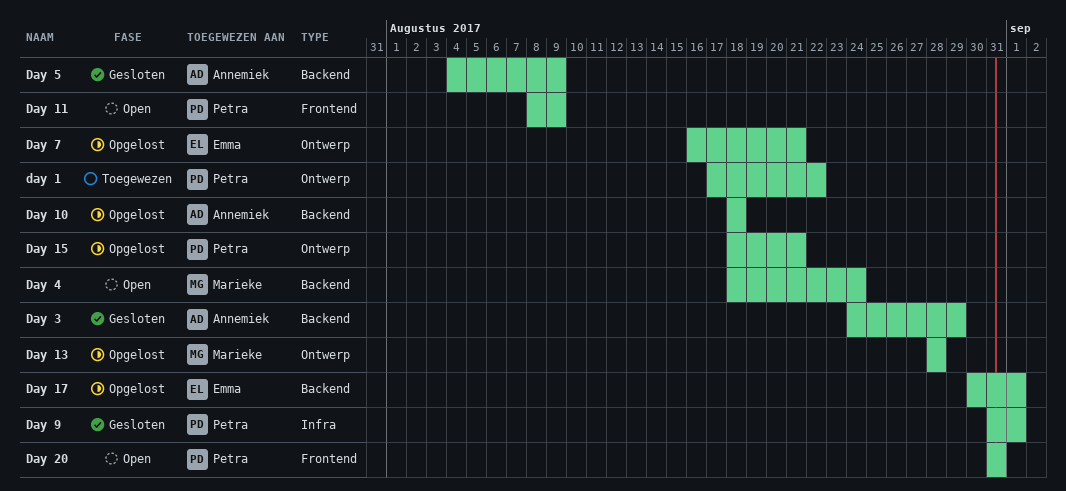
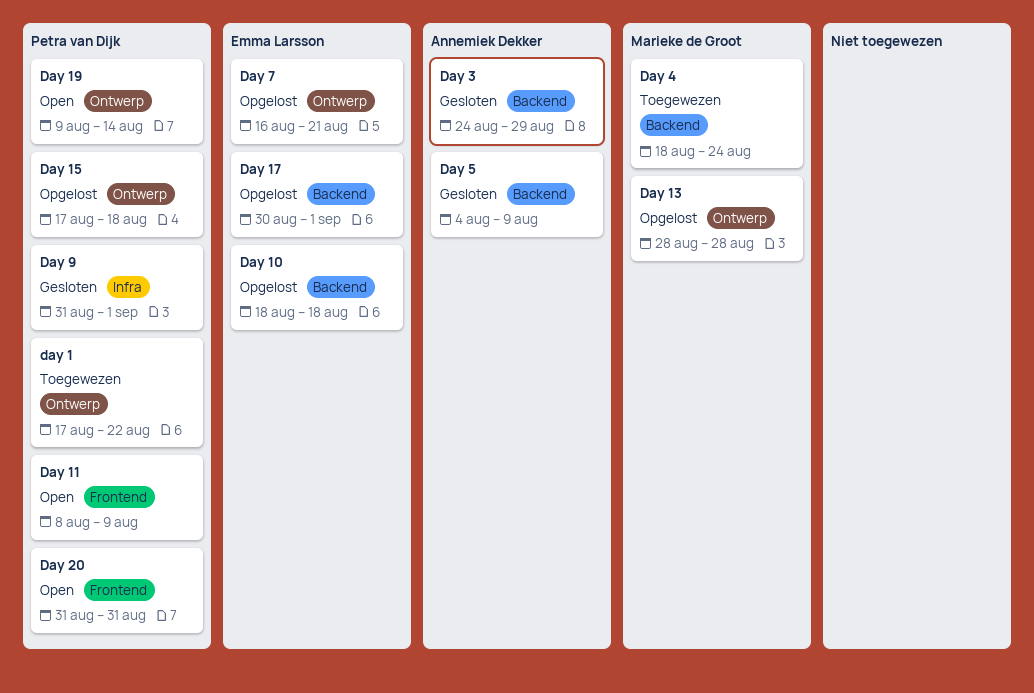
Day 10, owner: Annemiek Dekker -> Emma Larsson
Day 15, start: Aug 18 -> Aug 17
Day 15, due: Aug 21 -> Aug 18
Day 19: none -> present
Day 4, status: Open -> Toegewezen

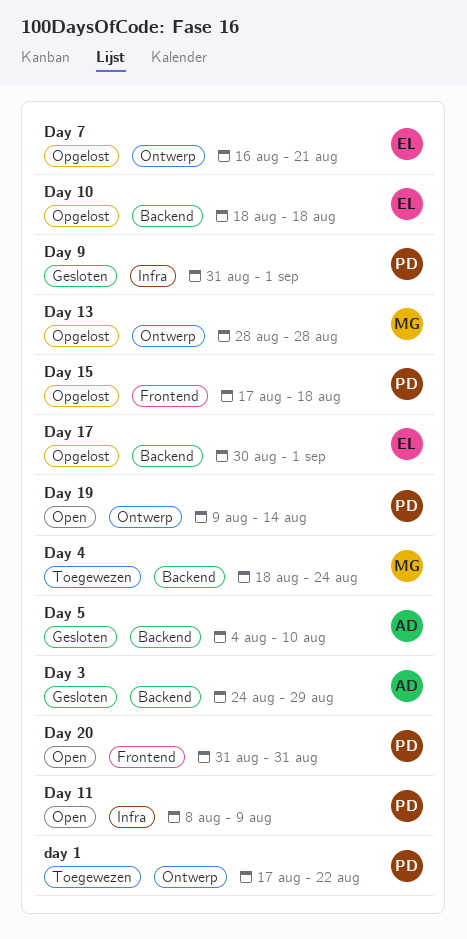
Day 11, label: Frontend -> Infra
Day 15, label: Ontwerp -> Frontend
Day 5, due: Aug 9 -> Aug 10

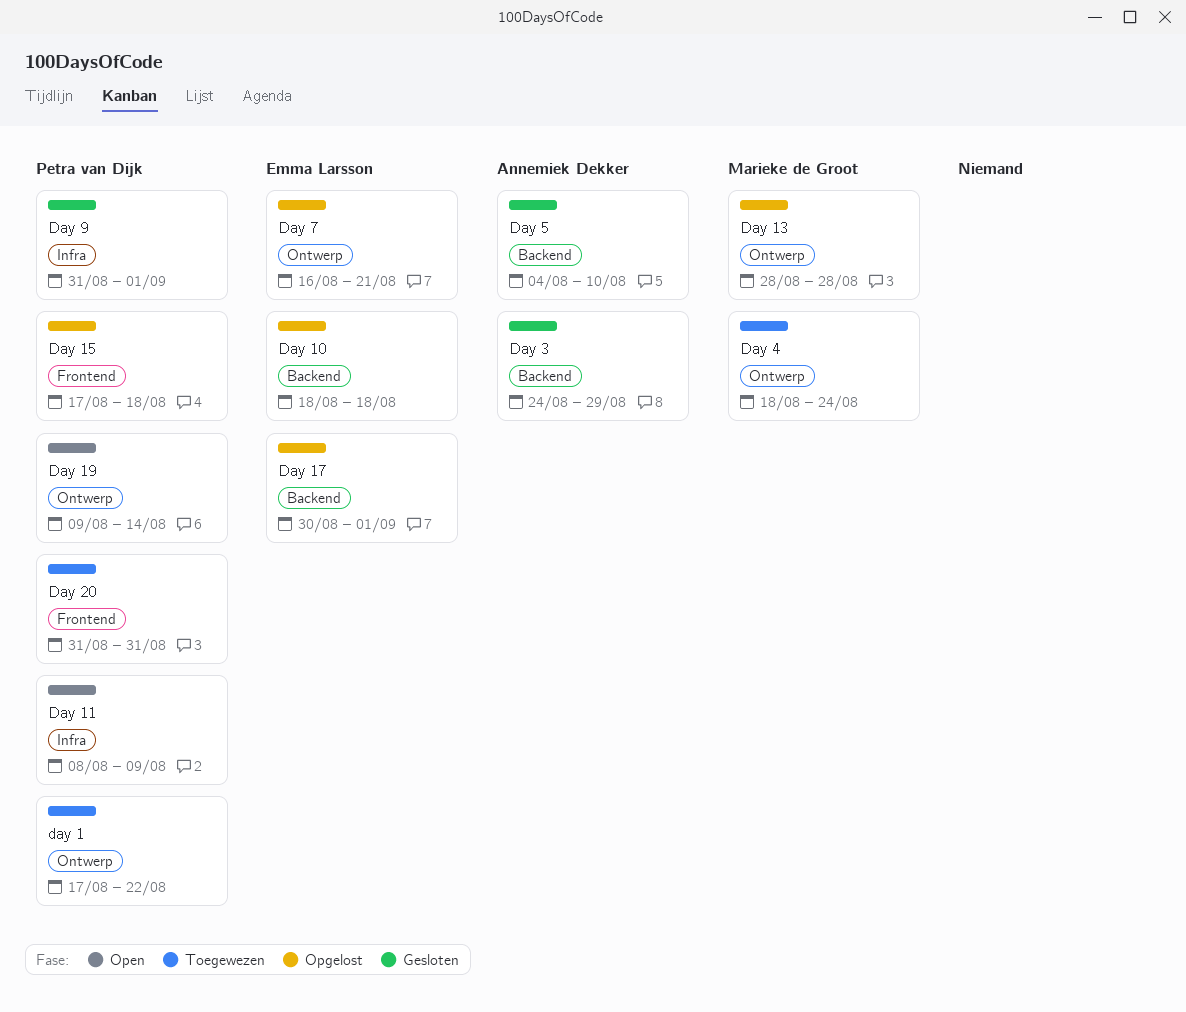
Day 20, status: Open -> Toegewezen
Day 4, label: Backend -> Ontwerp

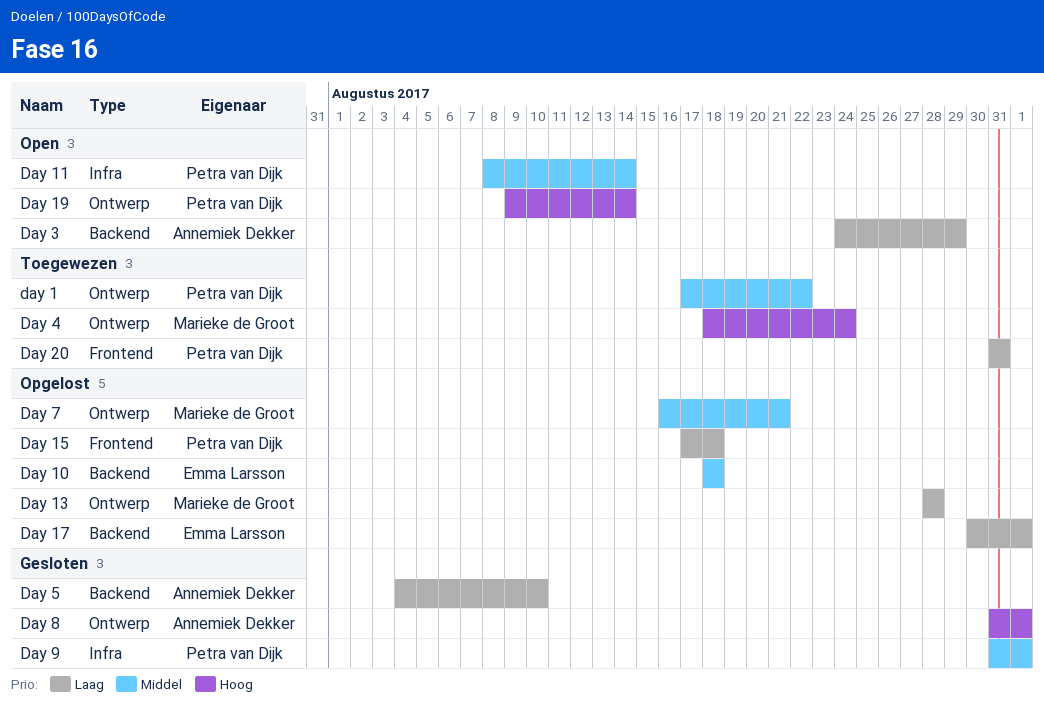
Day 11, due: Aug 9 -> Aug 14
Day 3, status: Gesloten -> Open
Day 7, owner: Emma Larsson -> Marieke de Groot
Day 8: none -> present

